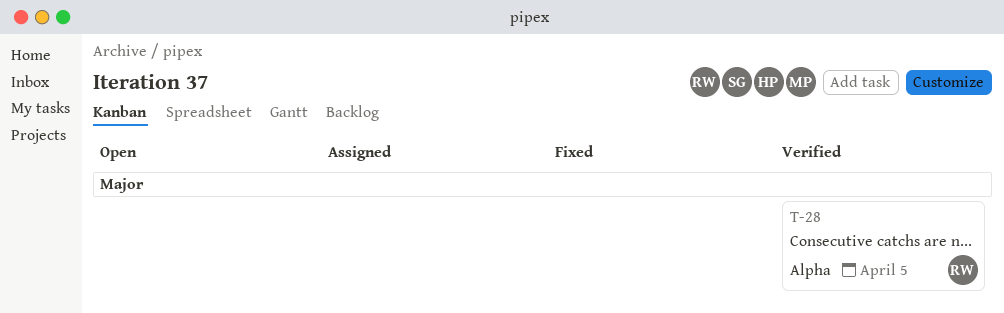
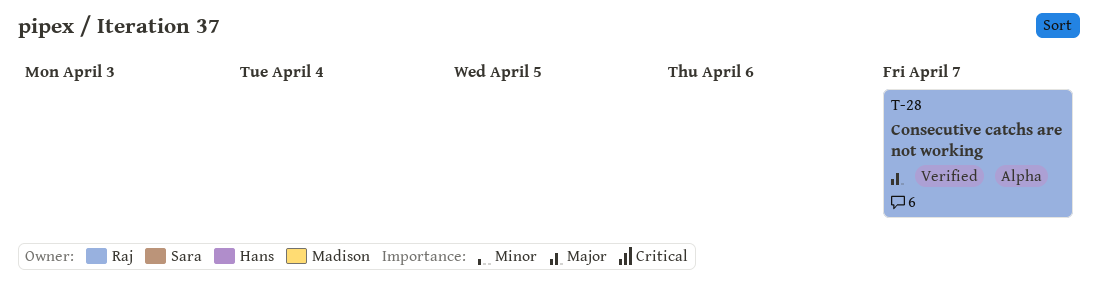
T-28, due: Apr 5 -> Apr 7

